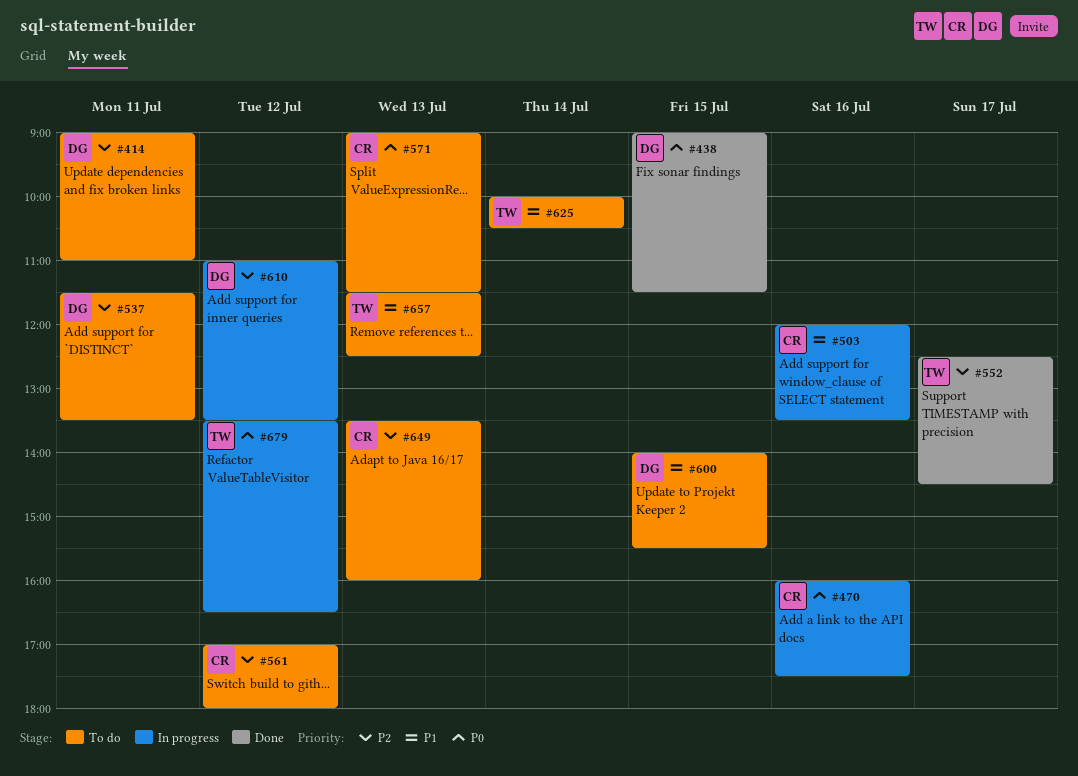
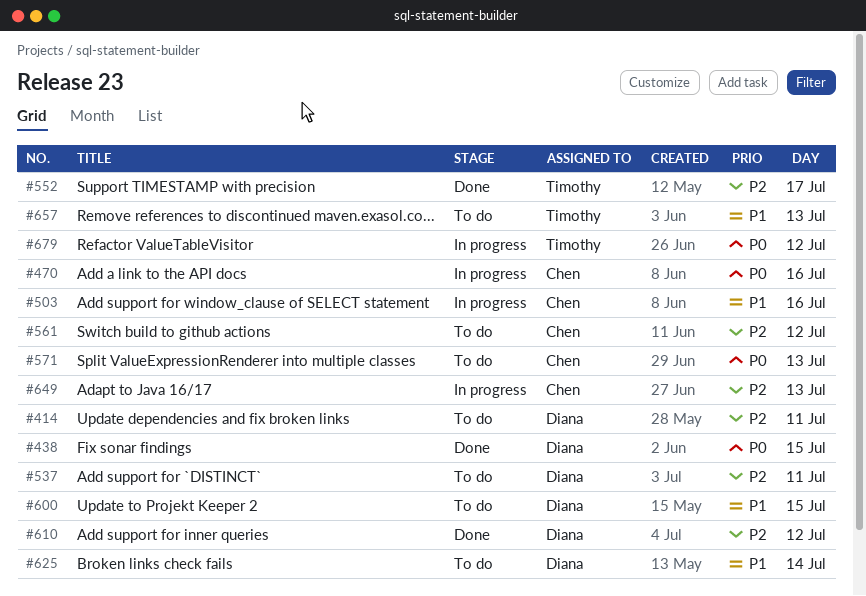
#610, status: In progress -> Done
#625, owner: Timothy -> Diana
#649, status: To do -> In progress

